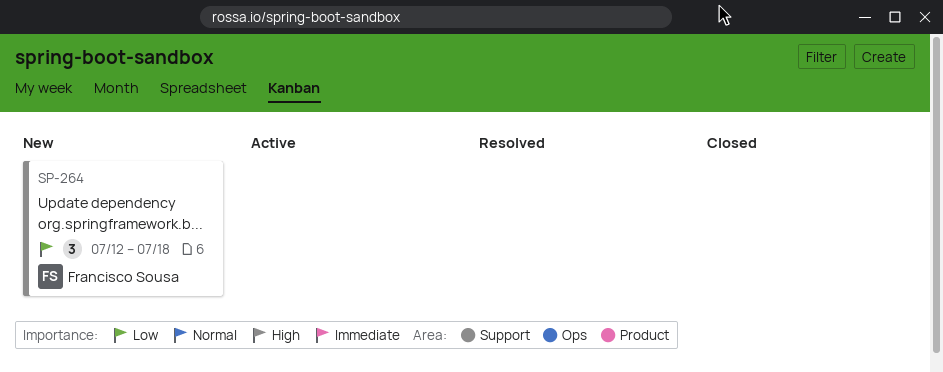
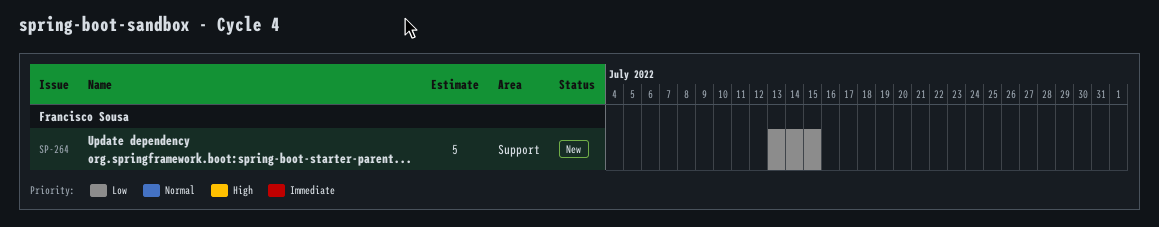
SP-264, estimate: 3 -> 5
SP-264, start: Jul 12 -> Jul 13
SP-264, due: Jul 18 -> Jul 15

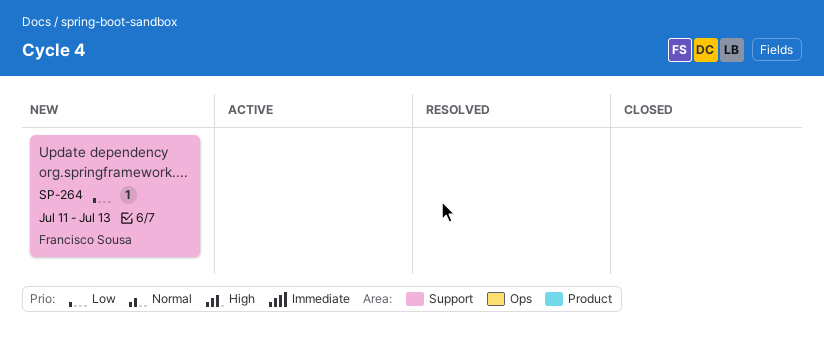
SP-264, estimate: 5 -> 1
SP-264, start: Jul 13 -> Jul 11
SP-264, due: Jul 15 -> Jul 13

